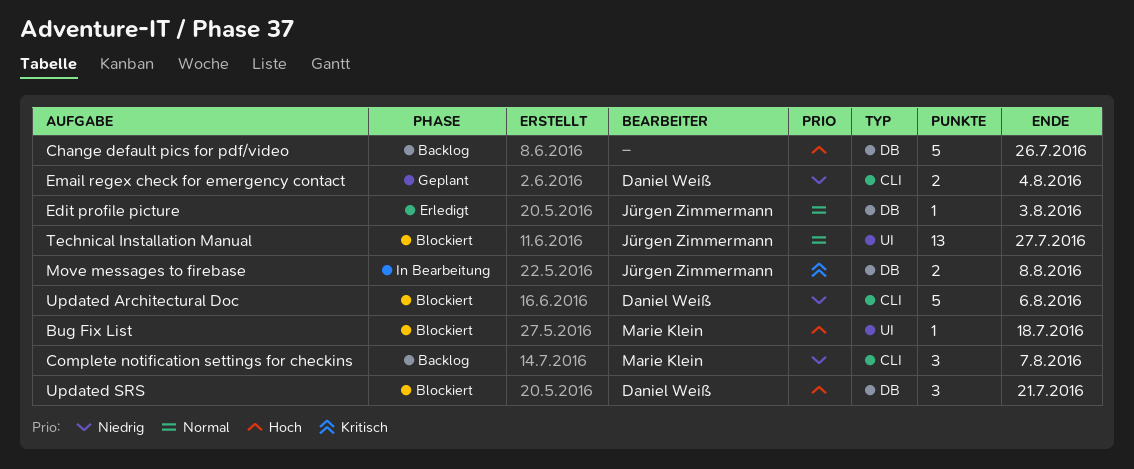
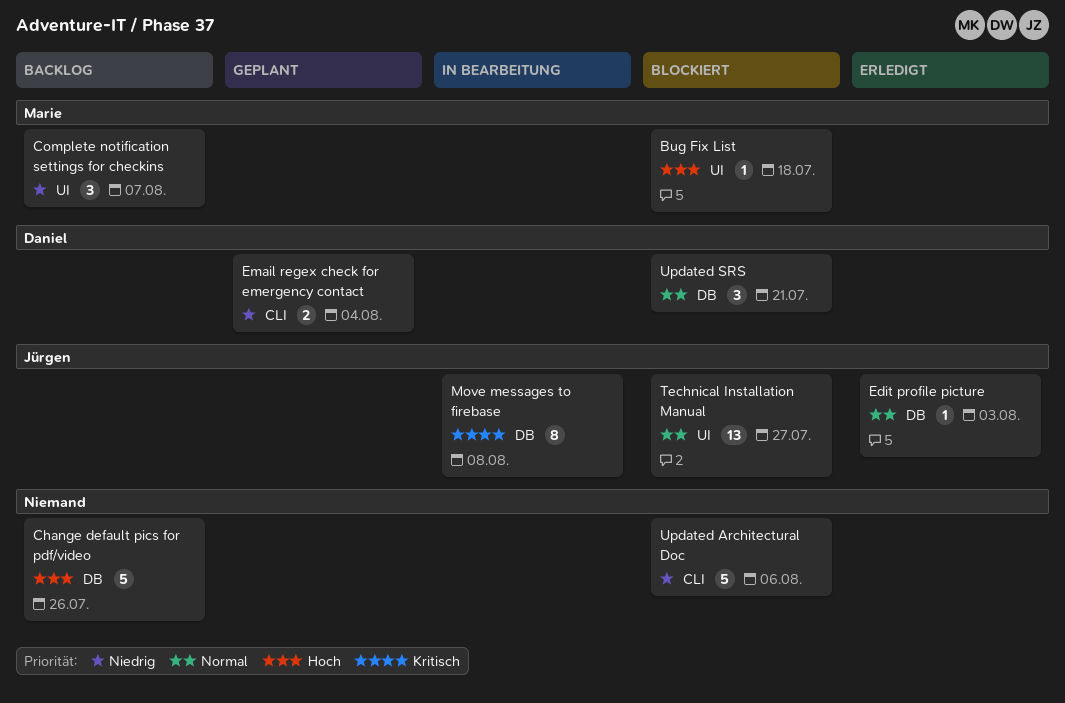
Complete notification settings for checkins, label: CLI -> UI
Move messages to firebase, estimate: 2 -> 8
Updated Architectural Doc, owner: Daniel Weiß -> none
Updated SRS, priority: Hoch -> Normal

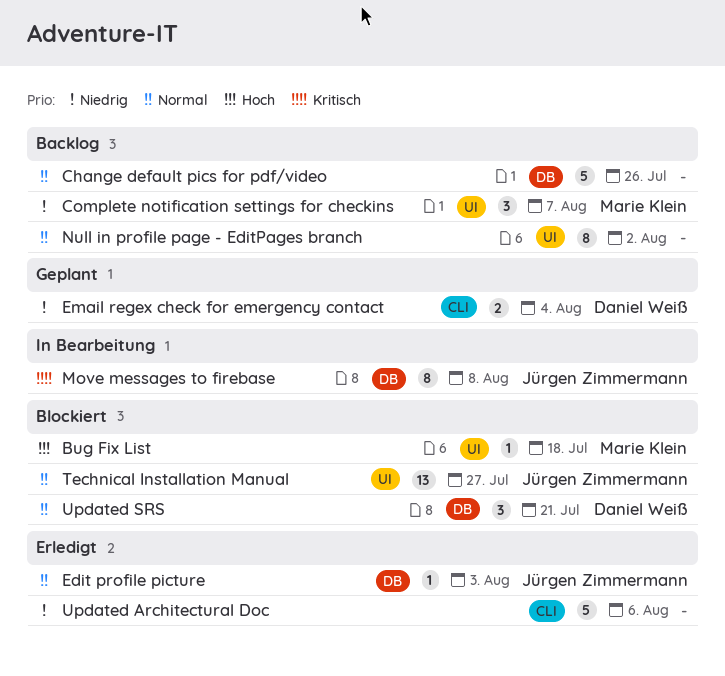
Change default pics for pdf/video, priority: Hoch -> Normal
Null in profile page - EditPages branch: none -> present
Updated Architectural Doc, status: Blockiert -> Erledigt

